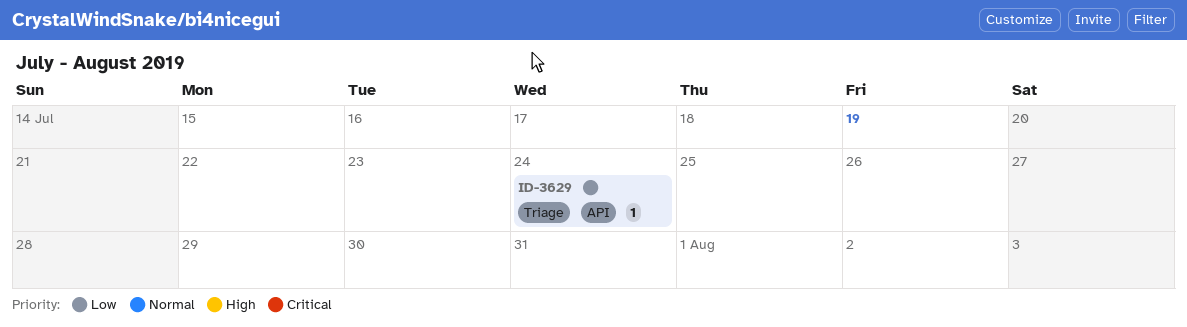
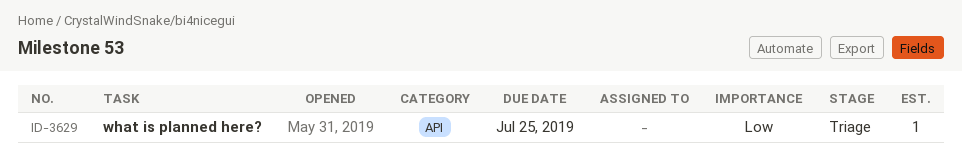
ID-3629, due: Jul 24 -> Jul 25

